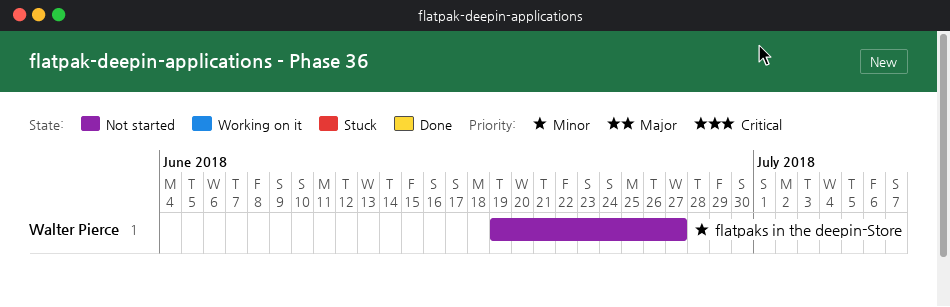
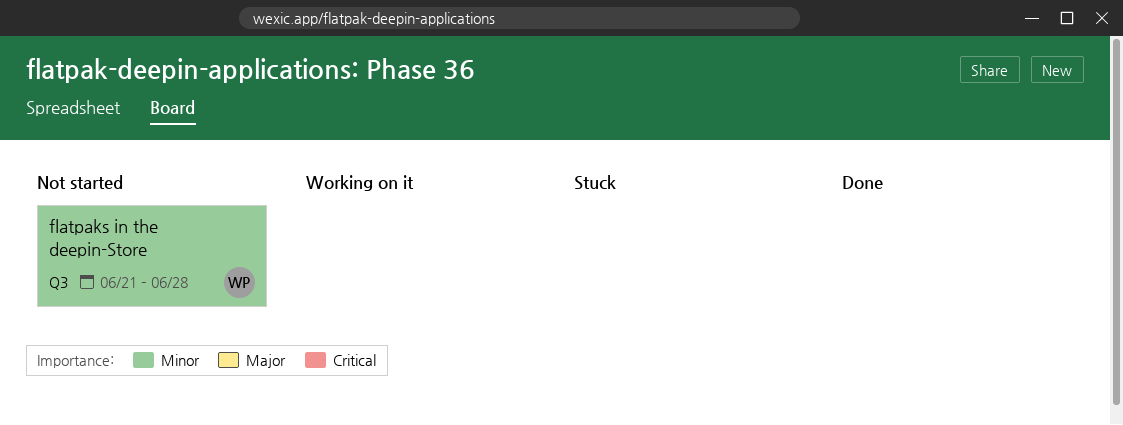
flatpaks in the deepin-Store, start: Jun 19 -> Jun 21
flatpaks in the deepin-Store, due: Jun 27 -> Jun 28

